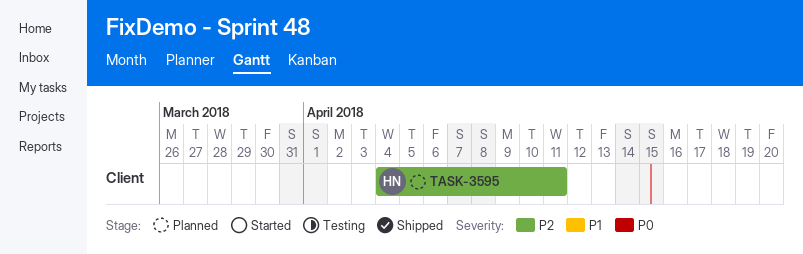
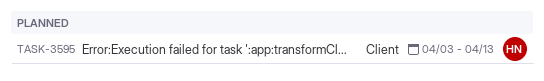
TASK-3595, start: Apr 4 -> Apr 3
TASK-3595, due: Apr 11 -> Apr 13

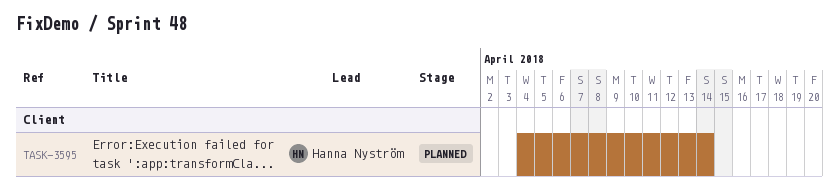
TASK-3595, start: Apr 3 -> Apr 4
TASK-3595, due: Apr 13 -> Apr 14

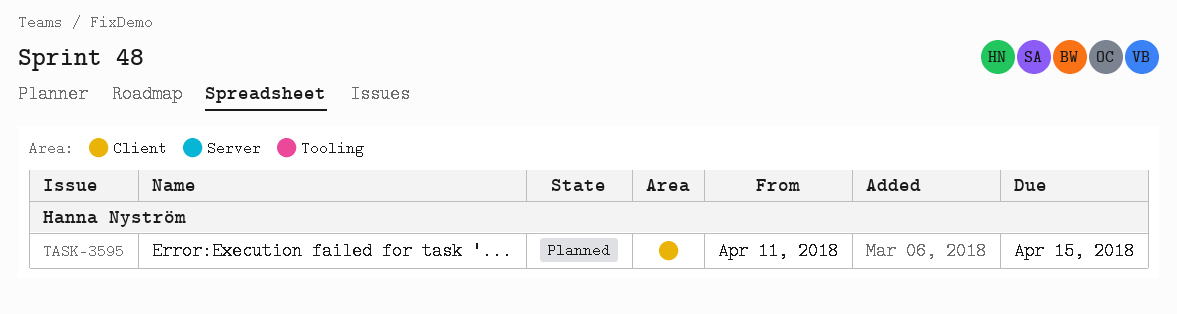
TASK-3595, start: Apr 4 -> Apr 11
TASK-3595, due: Apr 14 -> Apr 15

